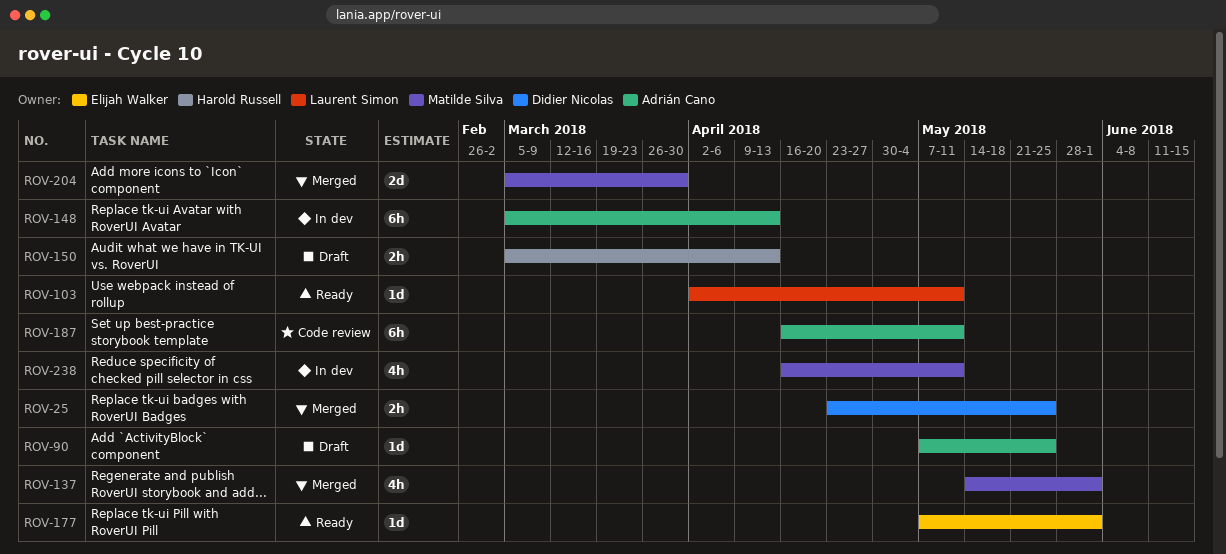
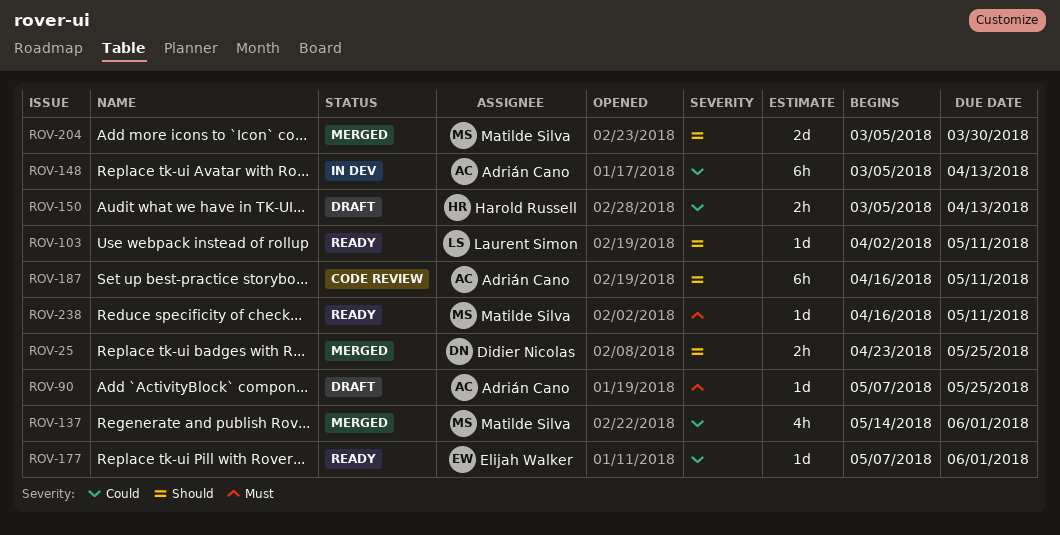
ROV-238, status: In dev -> Ready
ROV-238, estimate: 4h -> 1d

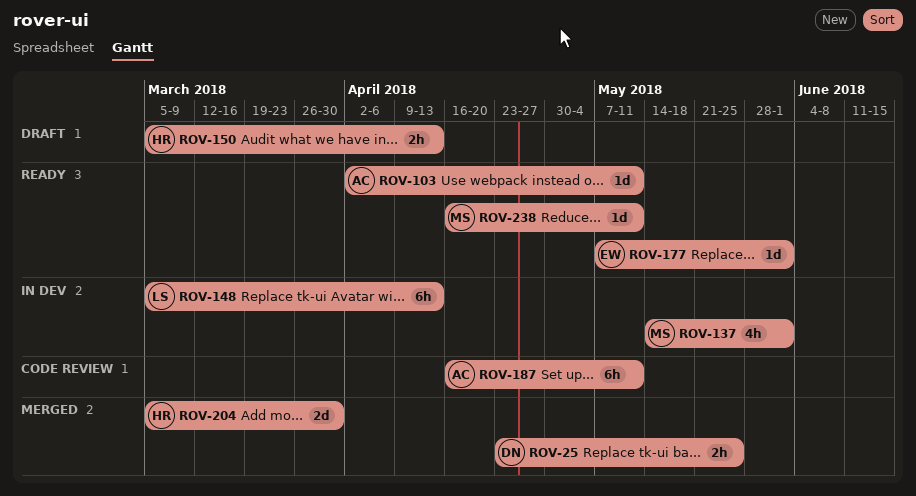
ROV-90: present -> none
ROV-103, owner: Laurent Simon -> Adrián Cano
ROV-137, status: Merged -> In dev
ROV-148, owner: Adrián Cano -> Laurent Simon
ROV-204, owner: Matilde Silva -> Harold Russell

